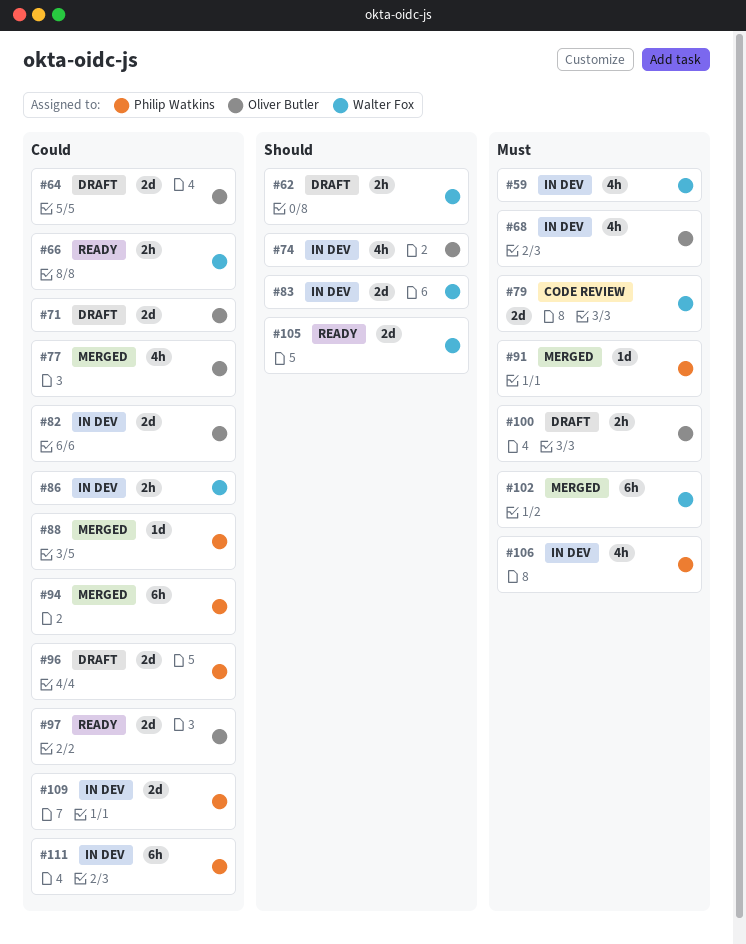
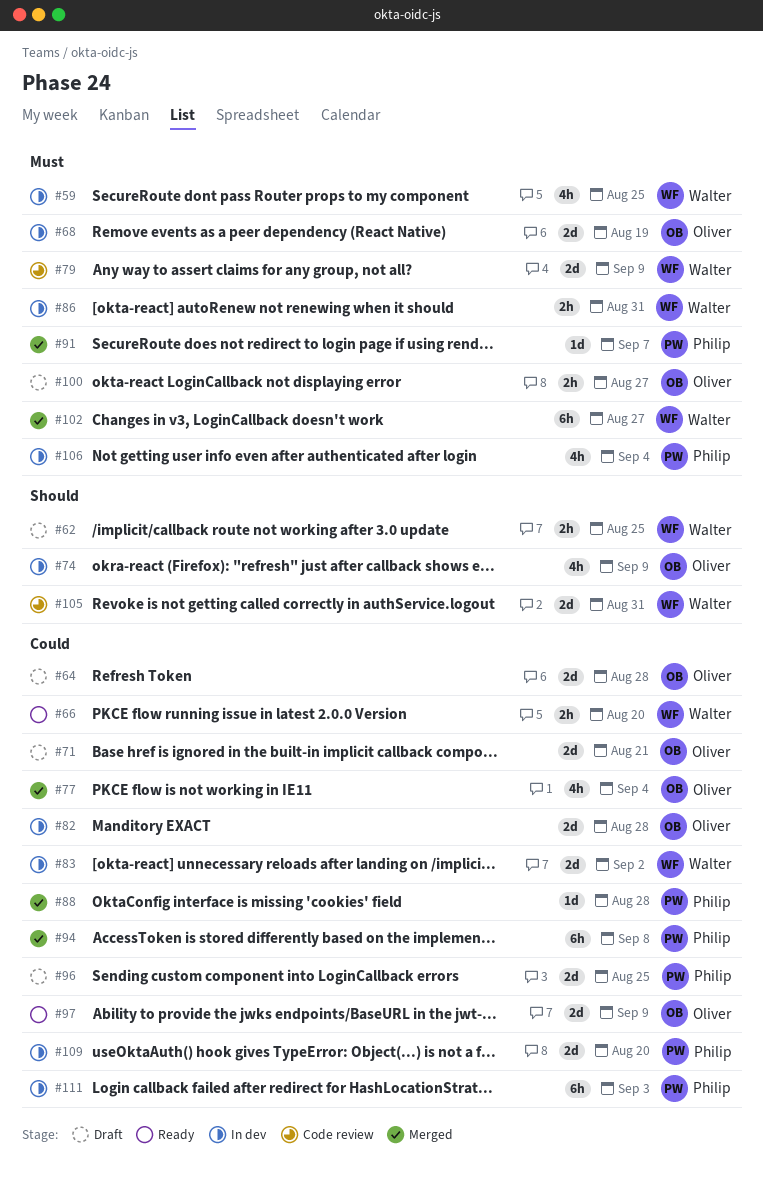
#68, estimate: 4h -> 2d
#83, priority: Should -> Could
#86, priority: Could -> Must
#105, status: Ready -> Code review

